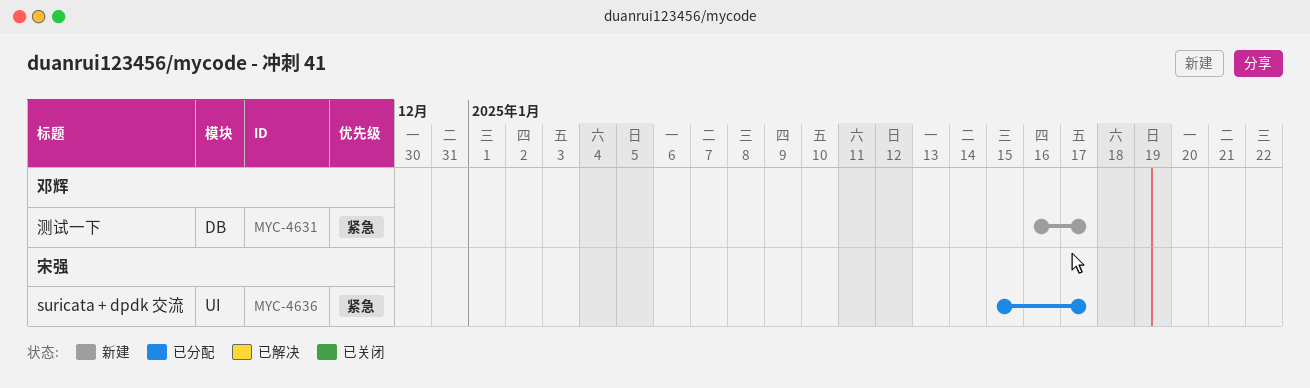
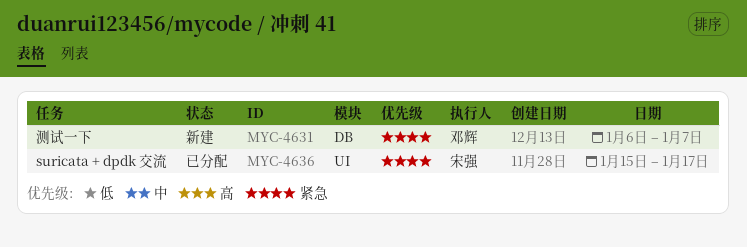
MYC-4631, start: Jan 16 -> Jan 6
MYC-4631, due: Jan 17 -> Jan 7

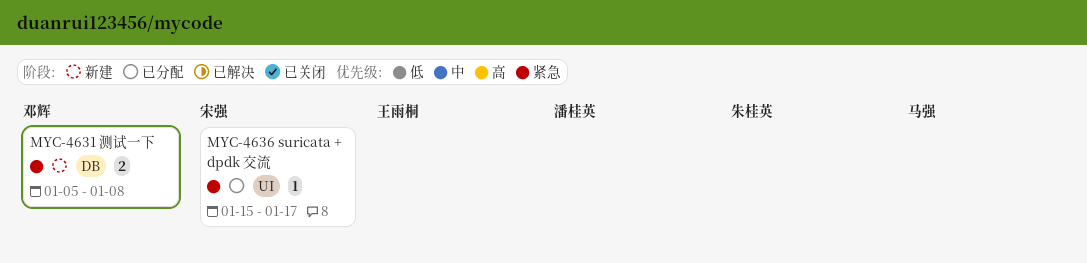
MYC-4631, start: Jan 6 -> Jan 5
MYC-4631, due: Jan 7 -> Jan 8

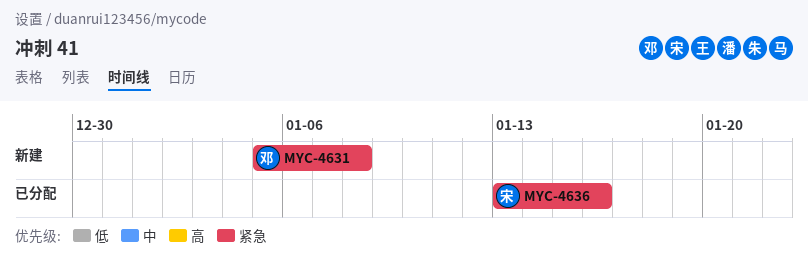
MYC-4636, start: Jan 15 -> Jan 13
MYC-4636, due: Jan 17 -> Jan 16

